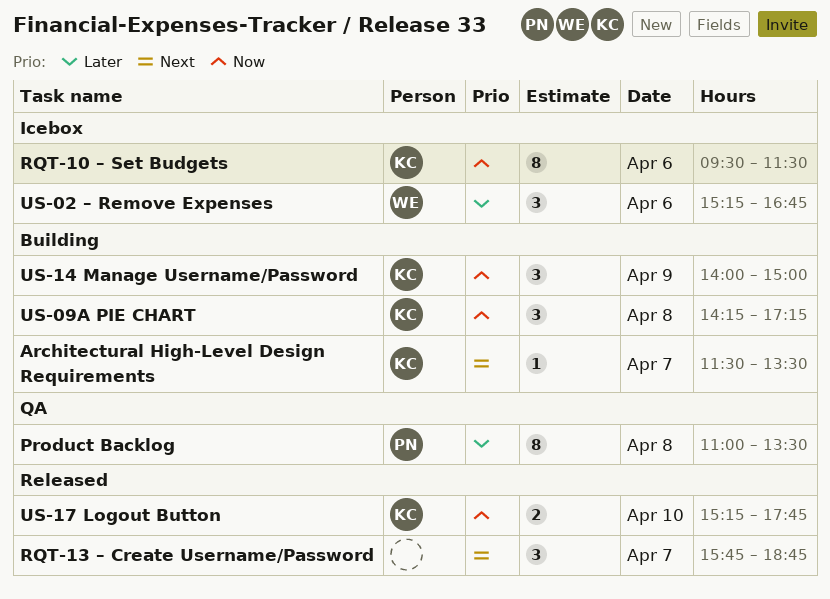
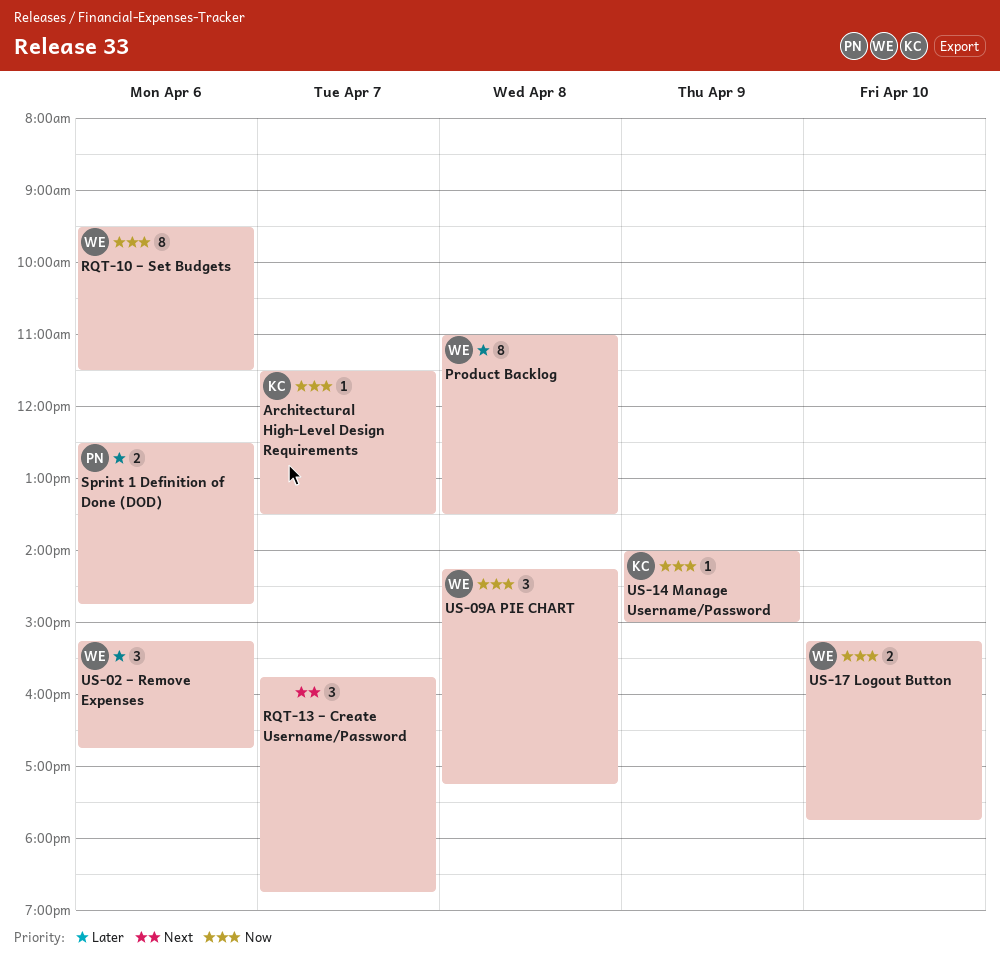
Architectural High-Level Design Requirements, priority: Next -> Now
Product Backlog, owner: PN -> WE
RQT-10 – Set Budgets, owner: KC -> WE
Sprint 1 Definition of Done (DOD): none -> present
US-09A PIE CHART, owner: KC -> WE
US-14 Manage Username/Password, estimate: 3 -> 1
US-17 Logout Button, owner: KC -> WE

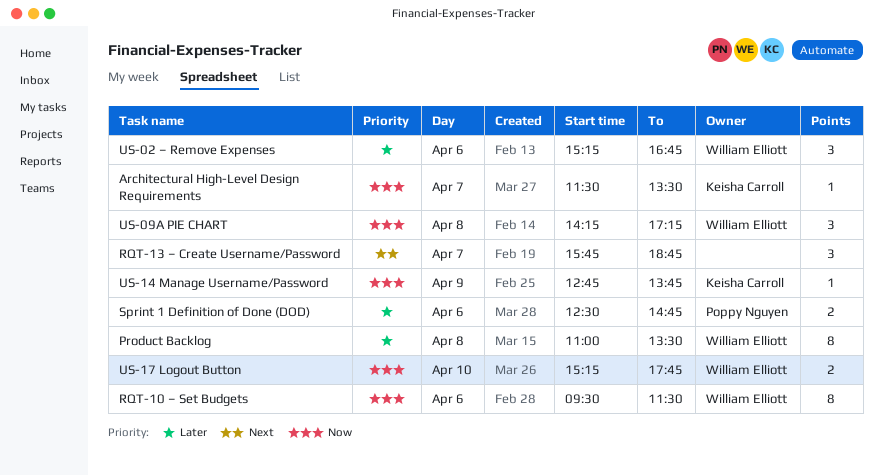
US-14 Manage Username/Password, begins: 14:00 -> 12:45
US-14 Manage Username/Password, ends: 15:00 -> 13:45

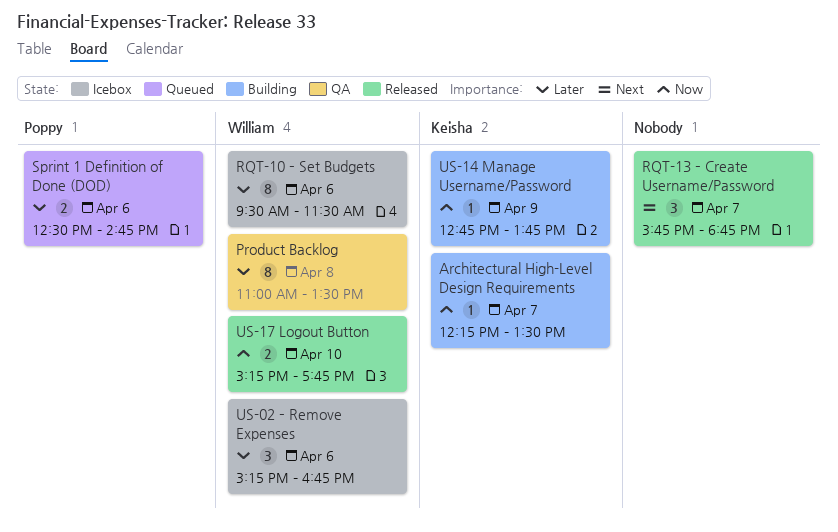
Architectural High-Level Design Requirements, begins: 11:30 -> 12:15
RQT-10 – Set Budgets, priority: Now -> Later
US-09A PIE CHART: present -> none

